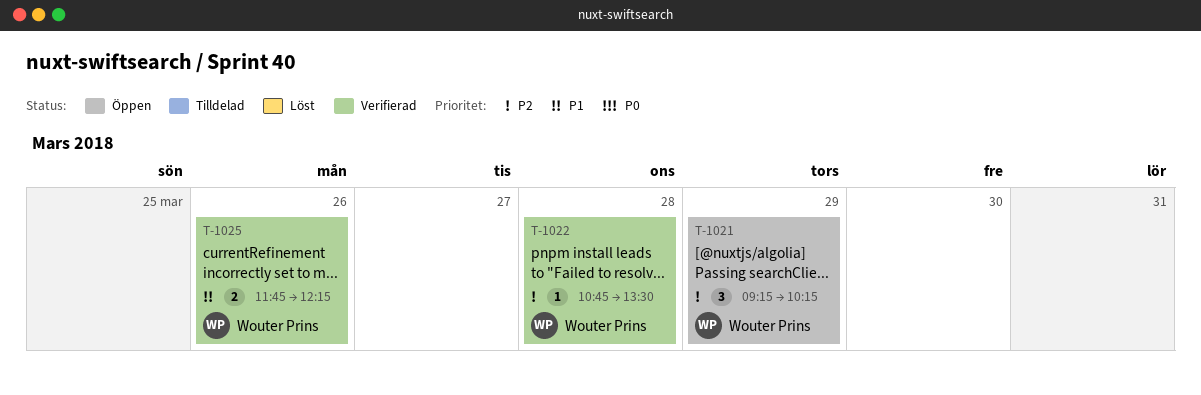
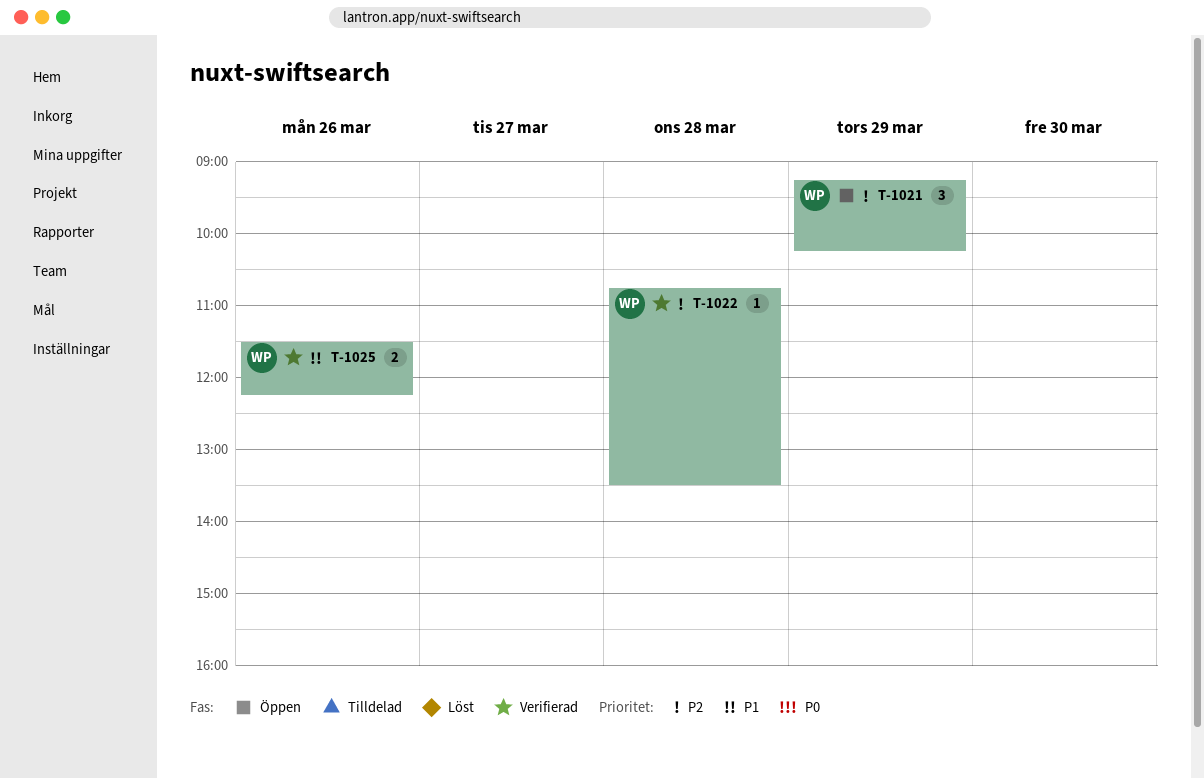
T-1025, begins: 11:45 -> 11:30

